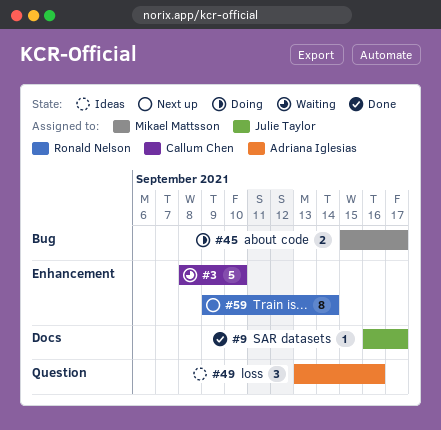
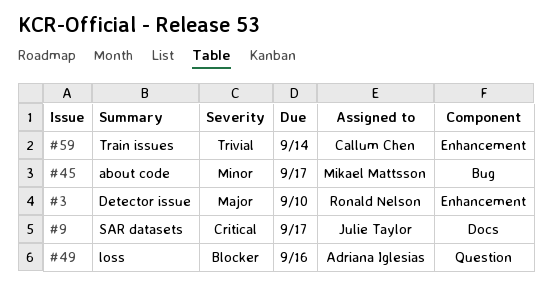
#3, owner: Callum Chen -> Ronald Nelson
#59, owner: Ronald Nelson -> Callum Chen

